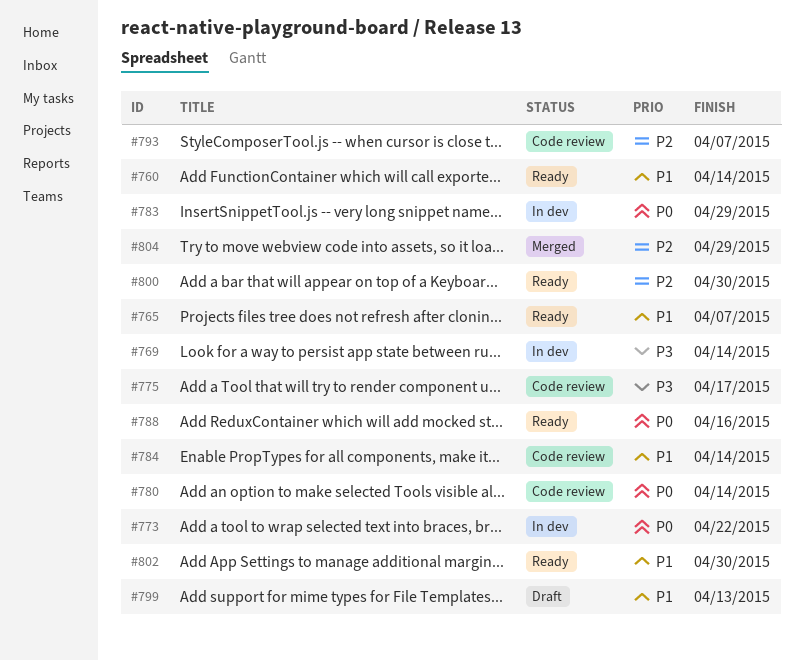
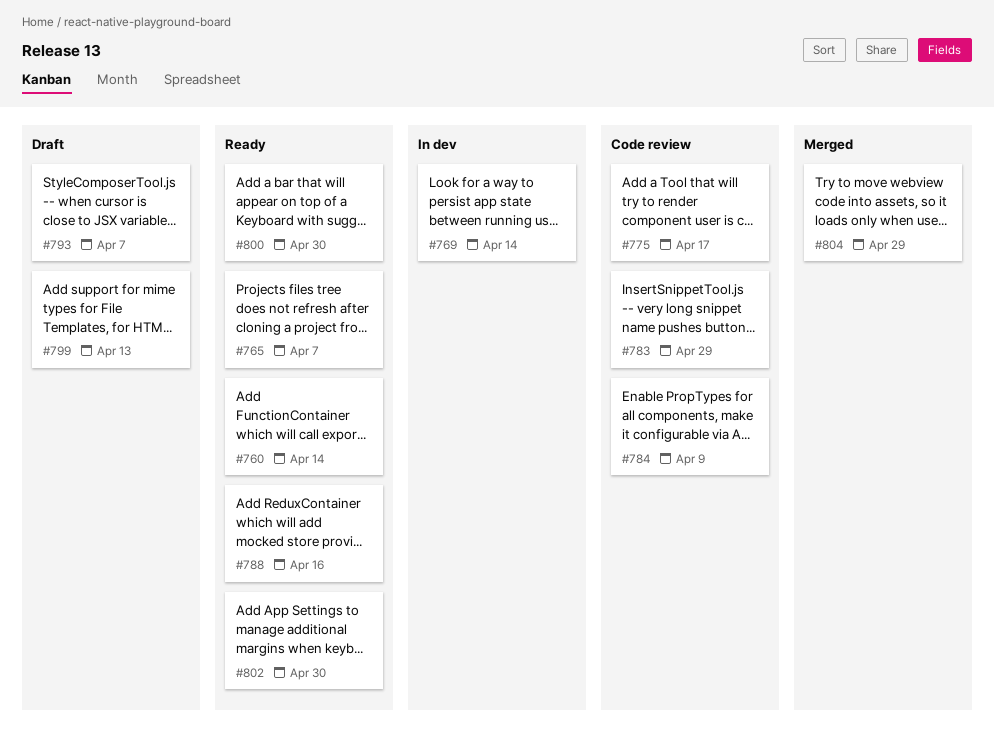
#773: present -> none
#780: present -> none
#783, status: In dev -> Code review
#784, due: Apr 14 -> Apr 9
#793, status: Code review -> Draft

